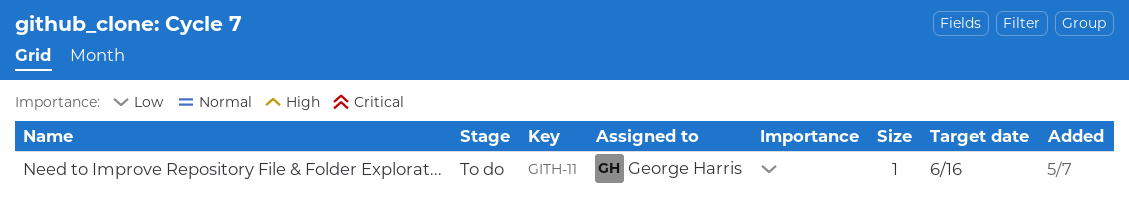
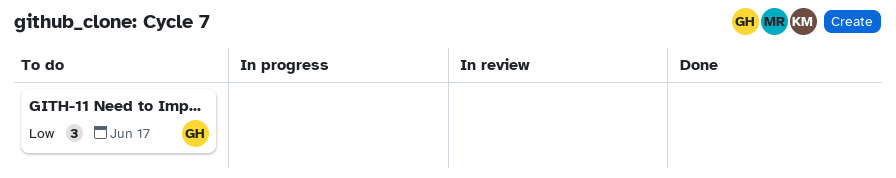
GITH-11, estimate: 1 -> 3
GITH-11, due: Jun 16 -> Jun 17

